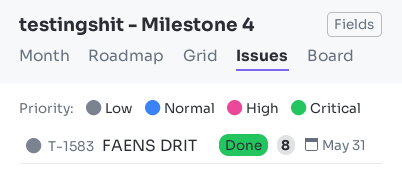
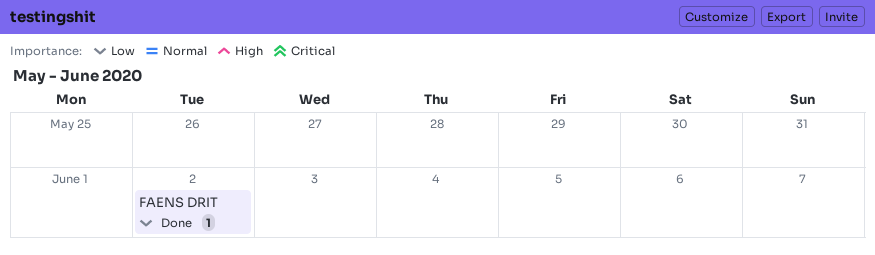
FAENS DRIT, estimate: 8 -> 1
FAENS DRIT, due: May 31 -> Jun 2

